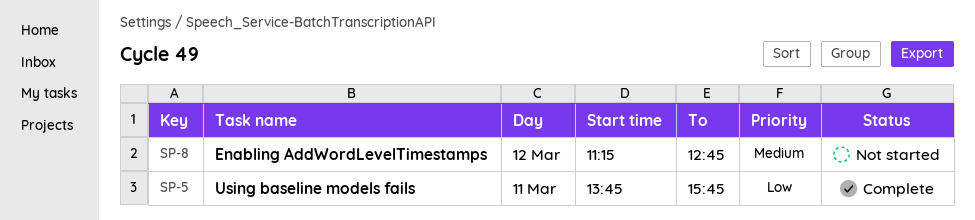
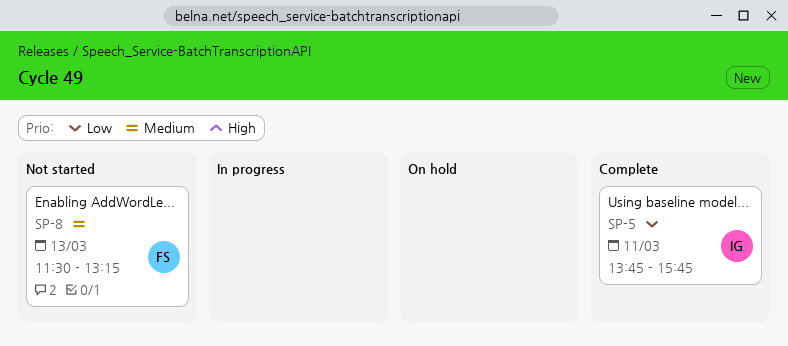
SP-8, day: Mar 12 -> Mar 13
SP-8, begins: 11:15 -> 11:30
SP-8, ends: 12:45 -> 13:15

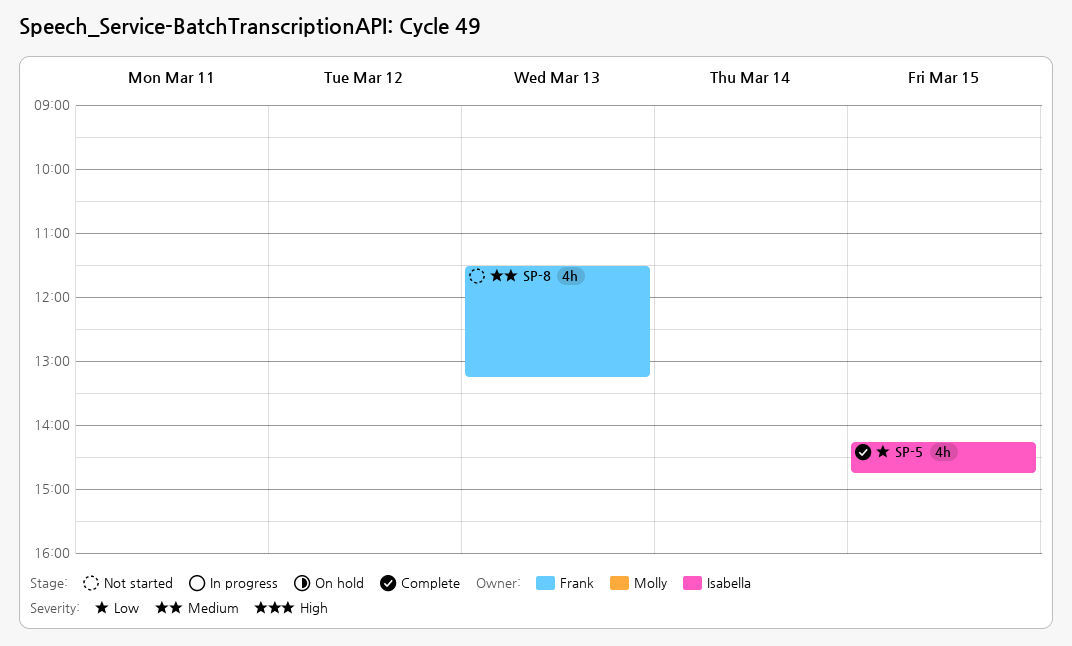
SP-5, day: Mar 11 -> Mar 15
SP-5, begins: 13:45 -> 14:15
SP-5, ends: 15:45 -> 14:45

